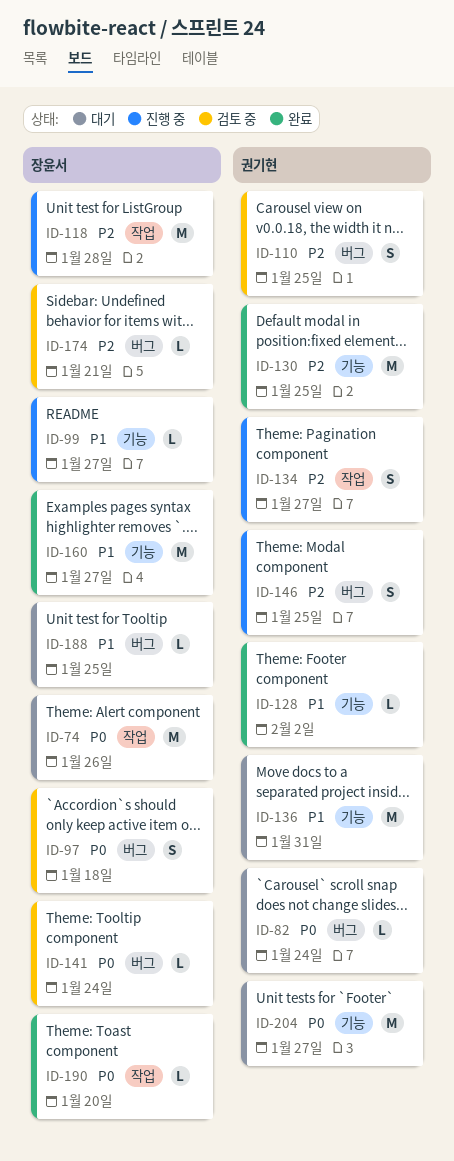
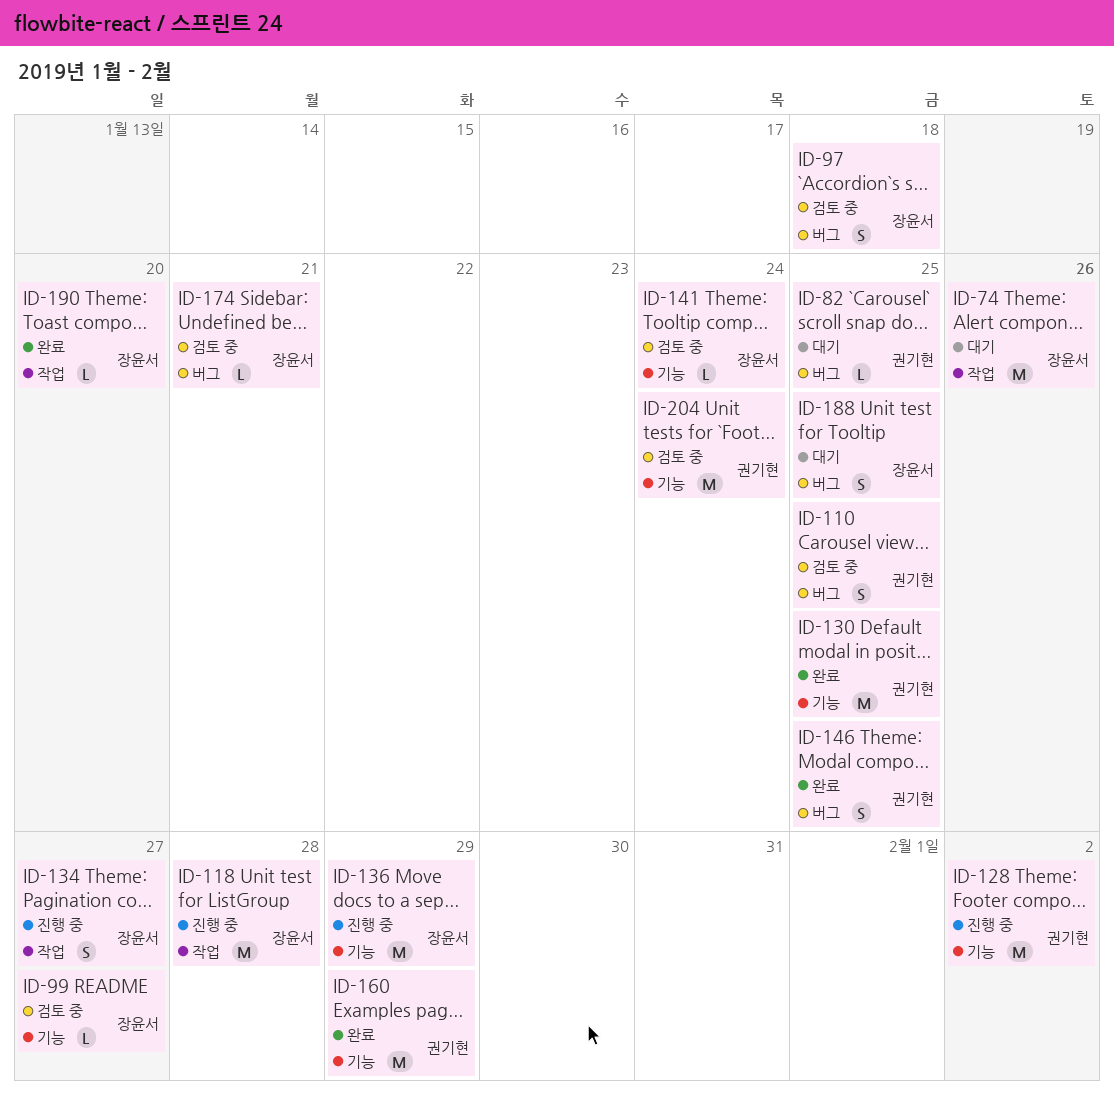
ID-82, due: Jan 24 -> Jan 25
ID-99, status: 진행 중 -> 검토 중
ID-128, status: 완료 -> 진행 중
ID-128, estimate: L -> M
ID-134, owner: 권기현 -> 장윤서
ID-136, status: 대기 -> 진행 중
ID-136, owner: 권기현 -> 장윤서
ID-136, due: Jan 31 -> Jan 29
ID-141, label: 버그 -> 기능
ID-146, status: 진행 중 -> 완료
ID-160, owner: 장윤서 -> 권기현
ID-160, due: Jan 27 -> Jan 29
ID-188, estimate: L -> S
ID-204, status: 대기 -> 검토 중
ID-204, due: Jan 27 -> Jan 24

